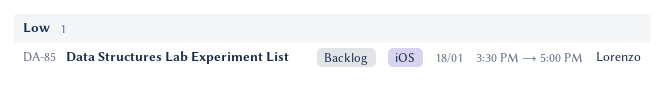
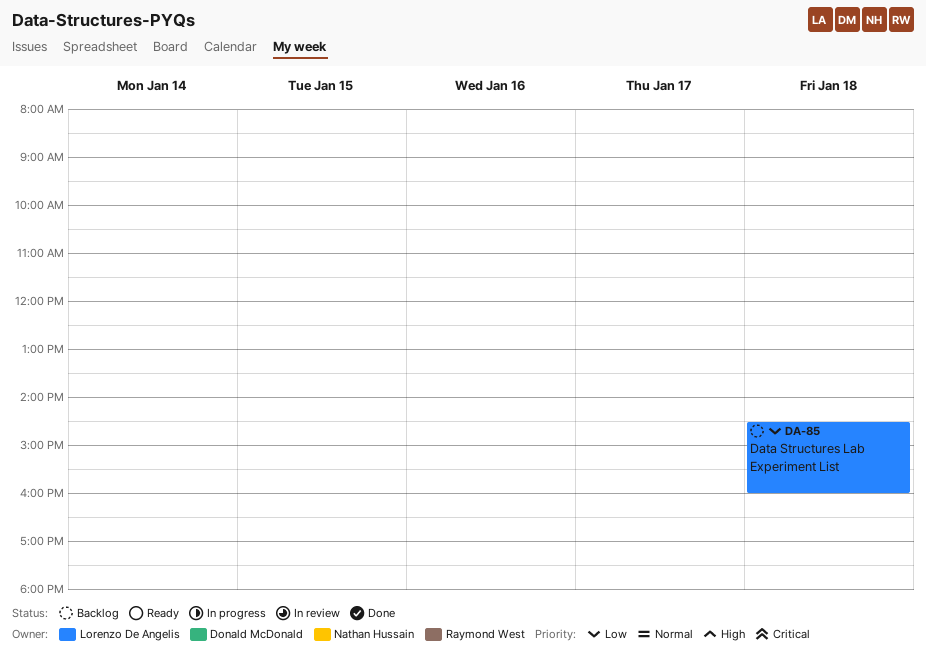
DA-85, begins: 15:30 -> 14:30
DA-85, ends: 17:00 -> 16:00

